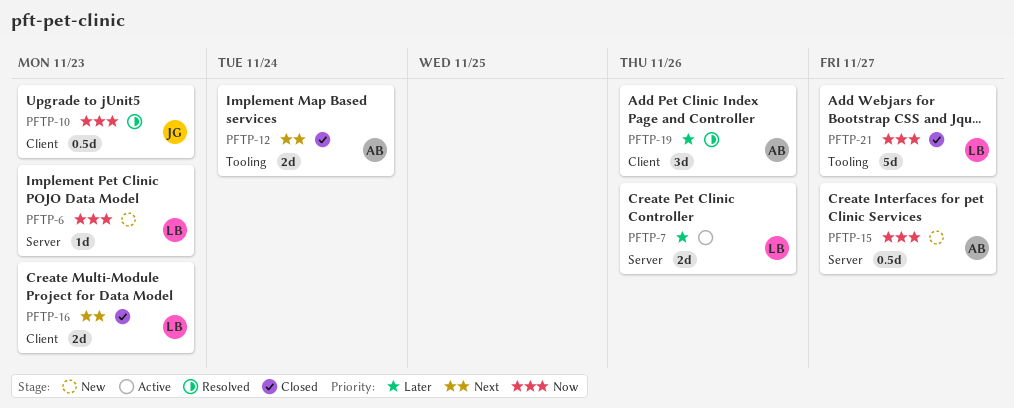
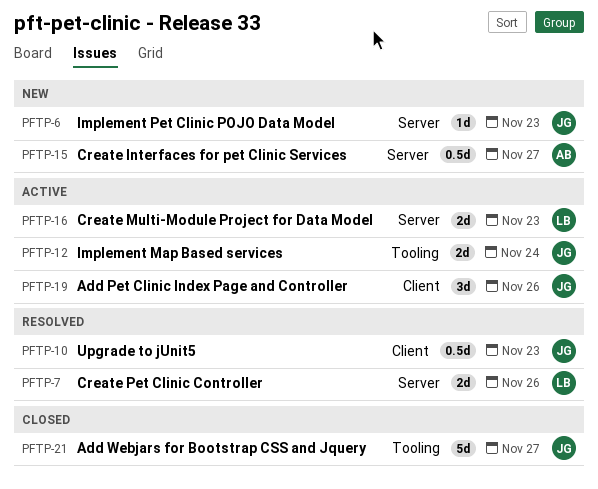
PFTP-6, owner: LB -> JG
PFTP-7, status: Active -> Resolved
PFTP-12, status: Closed -> Active
PFTP-12, owner: AB -> JG
PFTP-16, status: Closed -> Active
PFTP-16, label: Client -> Server
PFTP-19, status: Resolved -> Active
PFTP-19, owner: AB -> JG
PFTP-21, owner: LB -> JG

